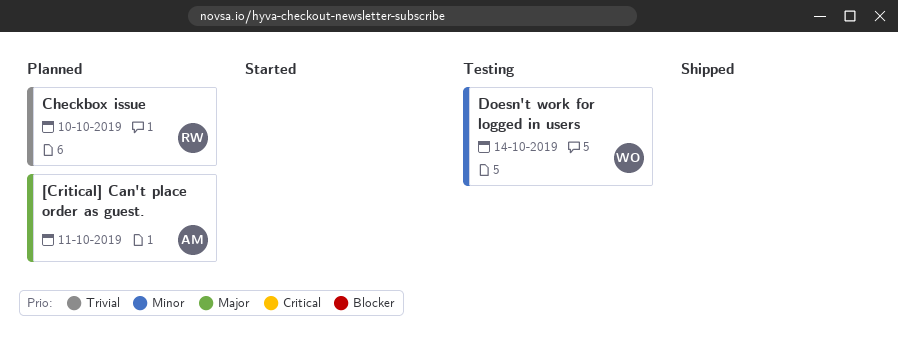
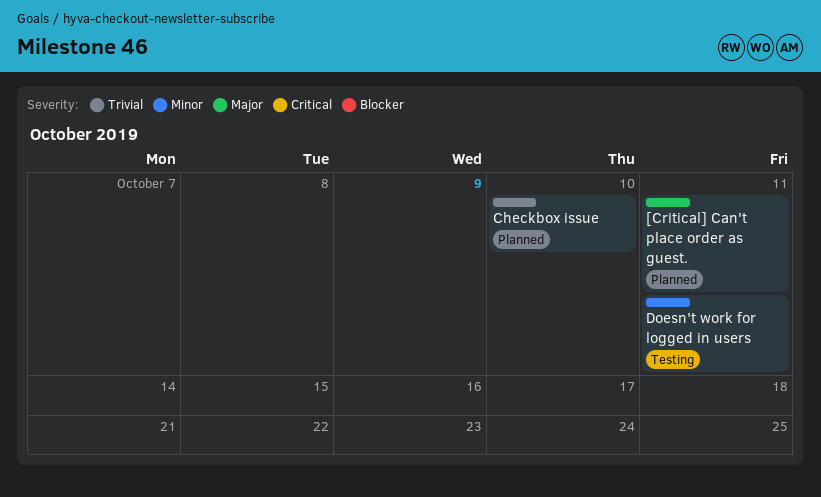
Doesn't work for logged in users, due: Oct 14 -> Oct 11

